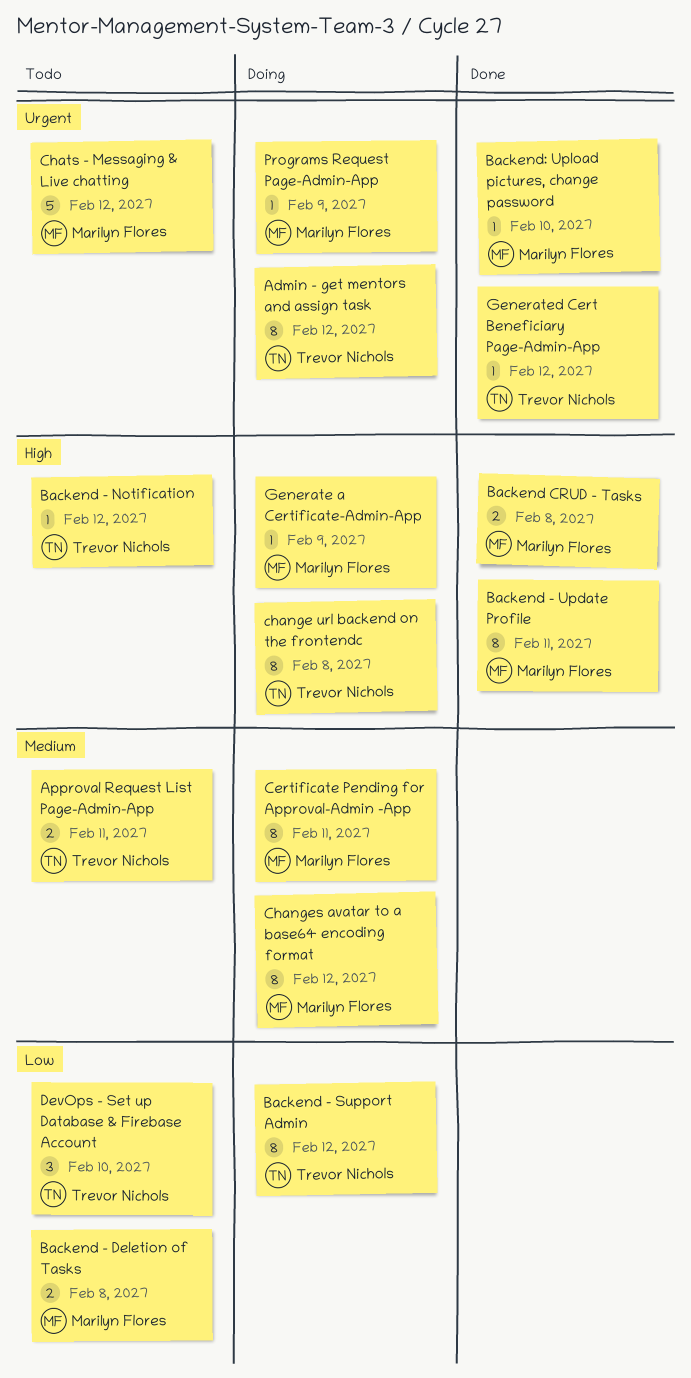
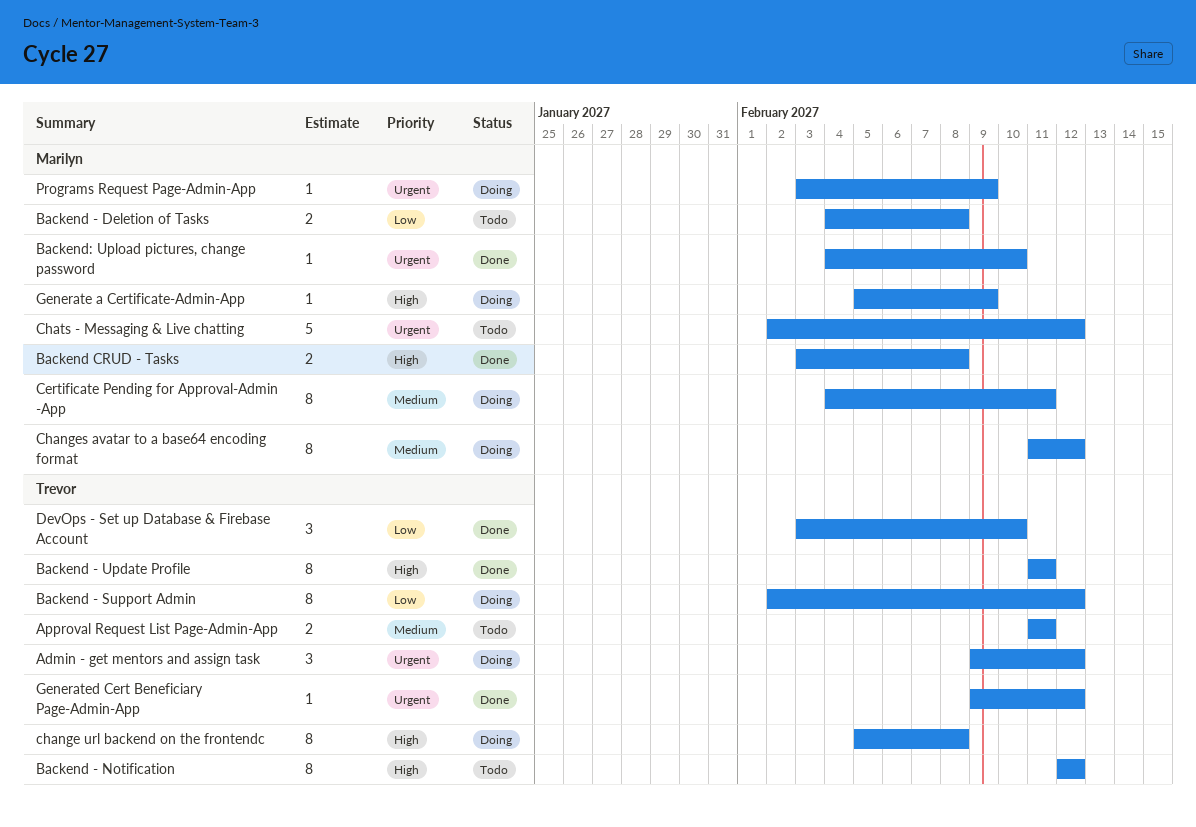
Admin - get mentors and assign task, estimate: 8 -> 3
Backend - Notification, estimate: 1 -> 8
Backend - Update Profile, owner: Marilyn Flores -> Trevor Nichols
DevOps - Set up Database & Firebase Account, status: Todo -> Done

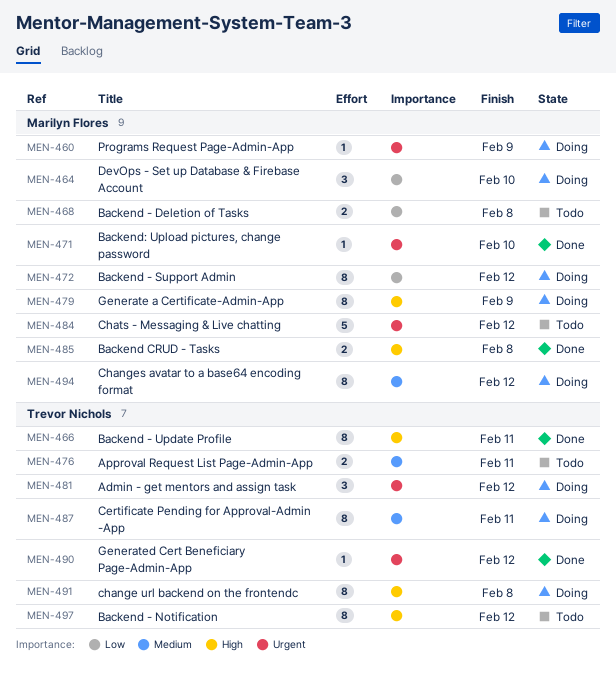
Backend - Support Admin, owner: Trevor Nichols -> Marilyn Flores
Certificate Pending for Approval-Admin -App, owner: Marilyn Flores -> Trevor Nichols
DevOps - Set up Database & Firebase Account, status: Done -> Doing
DevOps - Set up Database & Firebase Account, owner: Trevor Nichols -> Marilyn Flores
Generate a Certificate-Admin-App, estimate: 1 -> 8

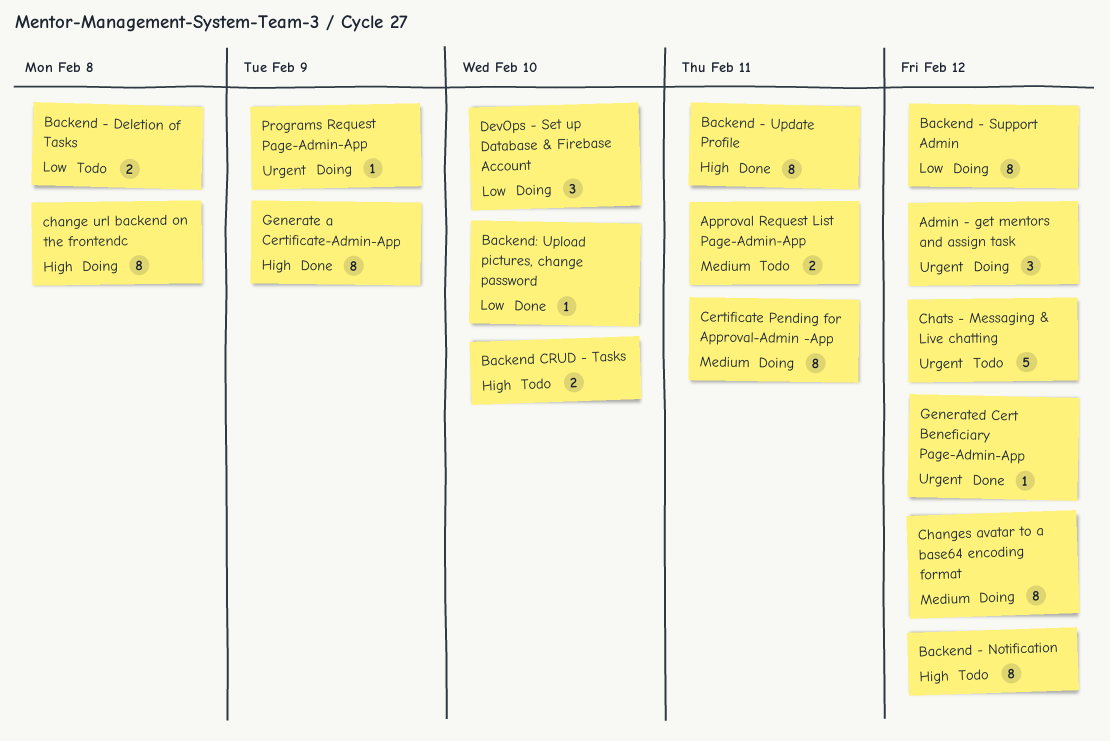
Backend CRUD - Tasks, status: Done -> Todo
Backend CRUD - Tasks, due: Feb 8 -> Feb 10
Backend: Upload pictures, change password, priority: Urgent -> Low
Generate a Certificate-Admin-App, status: Doing -> Done

